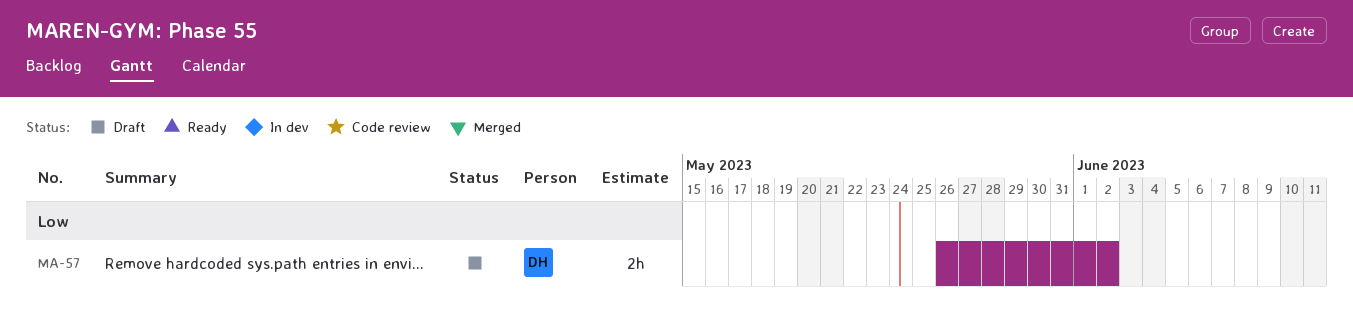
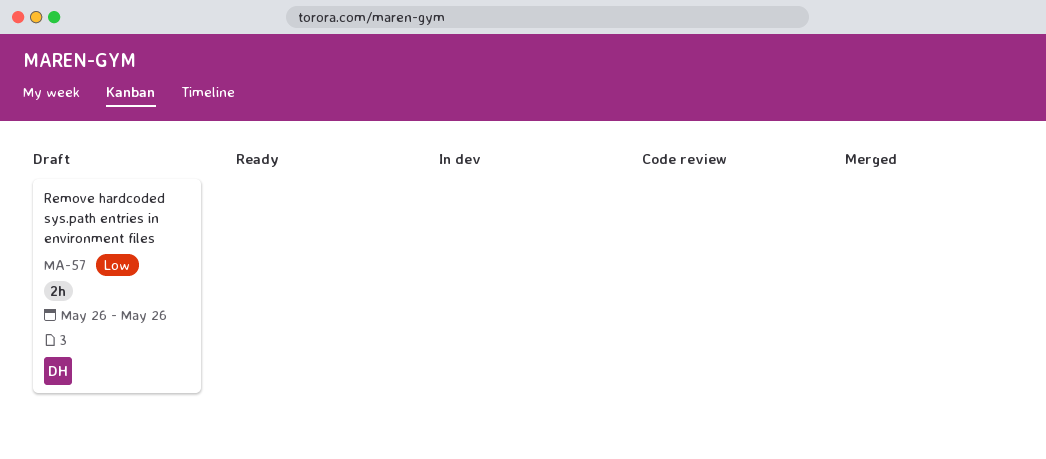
MA-57, due: Jun 2 -> May 26

